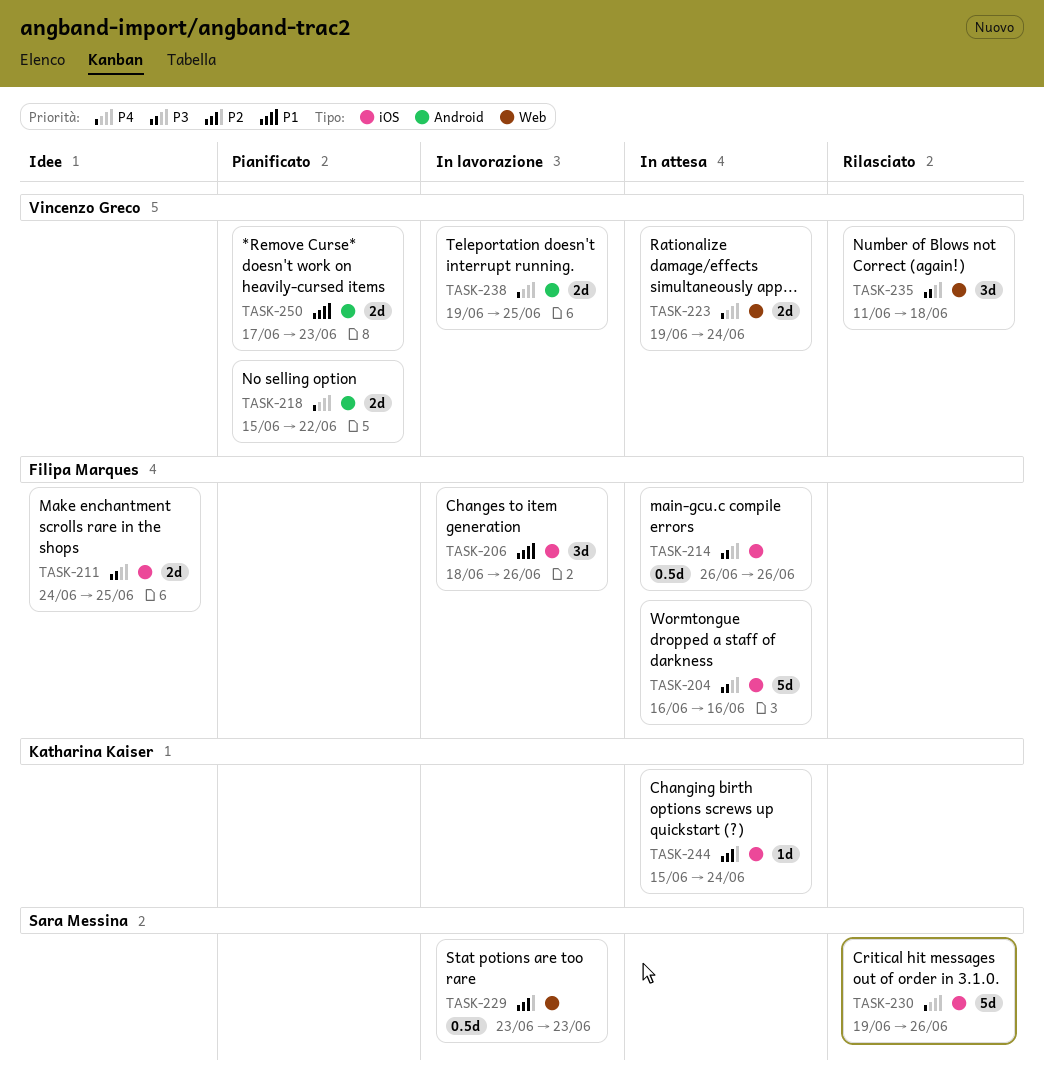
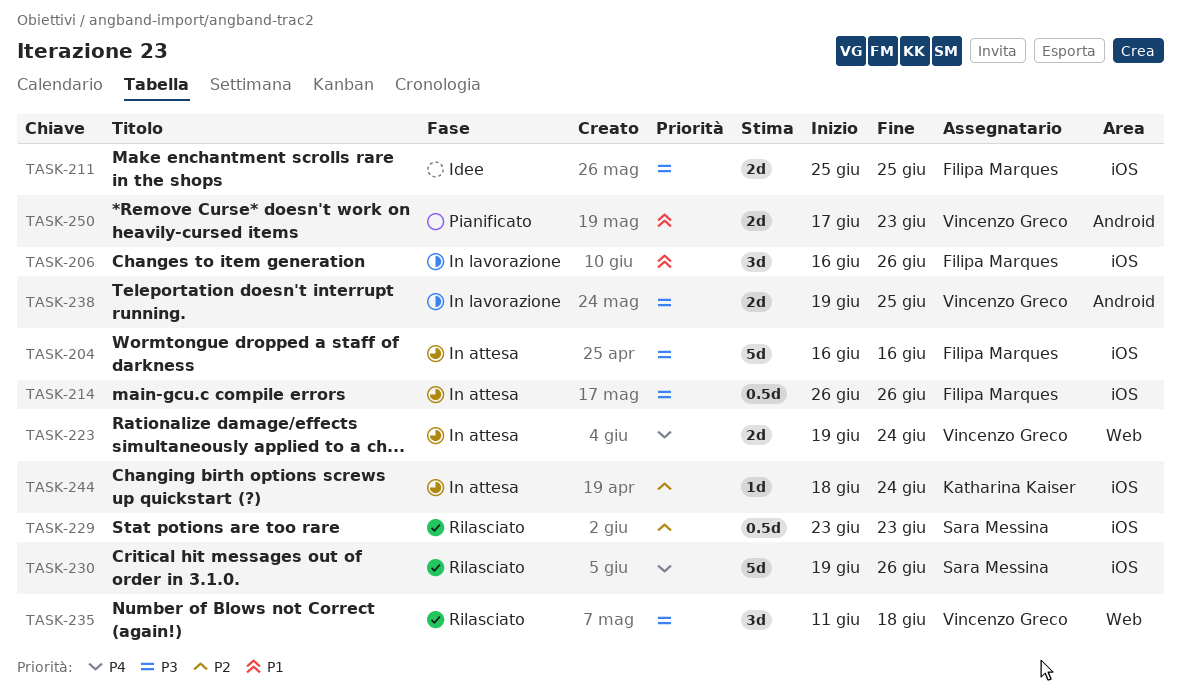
TASK-206, start: Jun 18 -> Jun 16
TASK-211, start: Jun 24 -> Jun 25
TASK-218: present -> none
TASK-229, status: In lavorazione -> Rilasciato
TASK-229, label: Web -> iOS
TASK-238, priority: P4 -> P3
TASK-244, start: Jun 15 -> Jun 18

